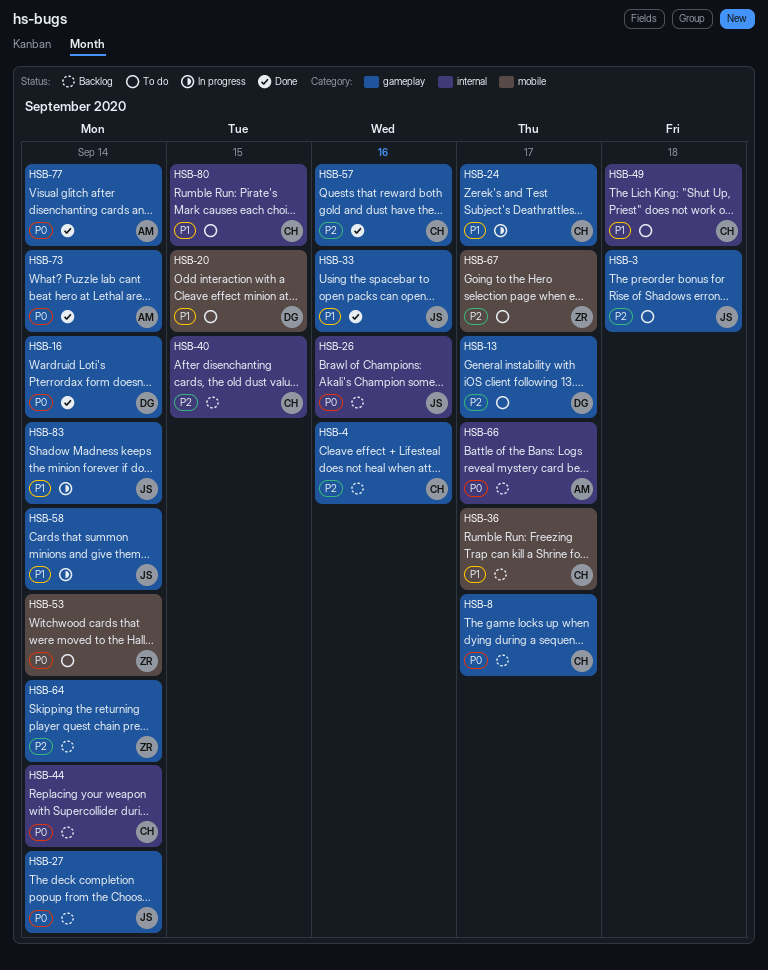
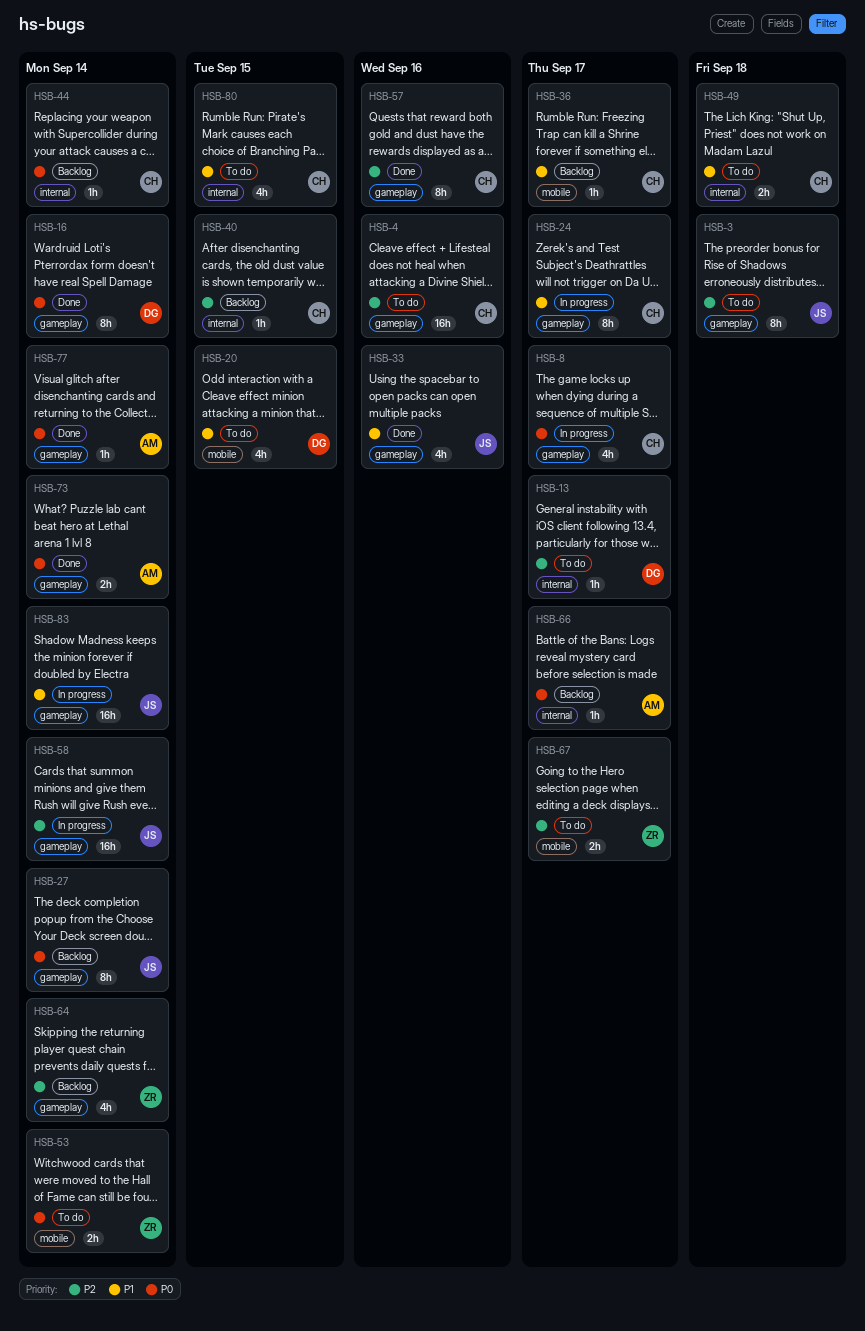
HSB-4, status: Backlog -> To do
HSB-8, status: Backlog -> In progress
HSB-13, label: gameplay -> internal
HSB-26: present -> none
HSB-58, priority: P1 -> P2

